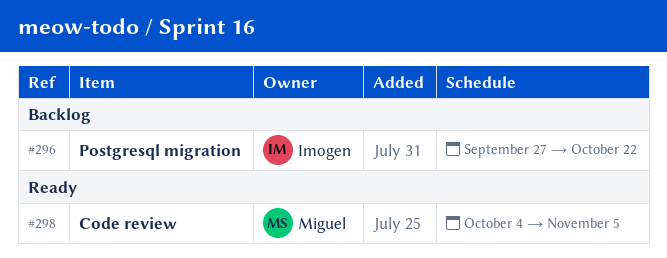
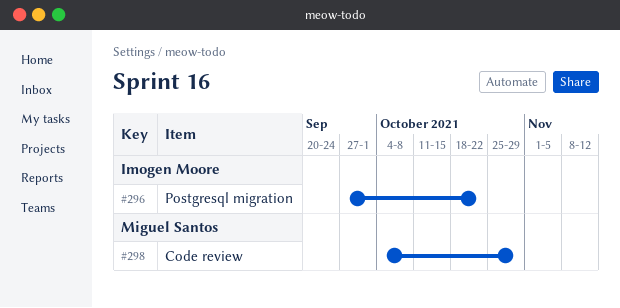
#298, due: Nov 5 -> Oct 29

